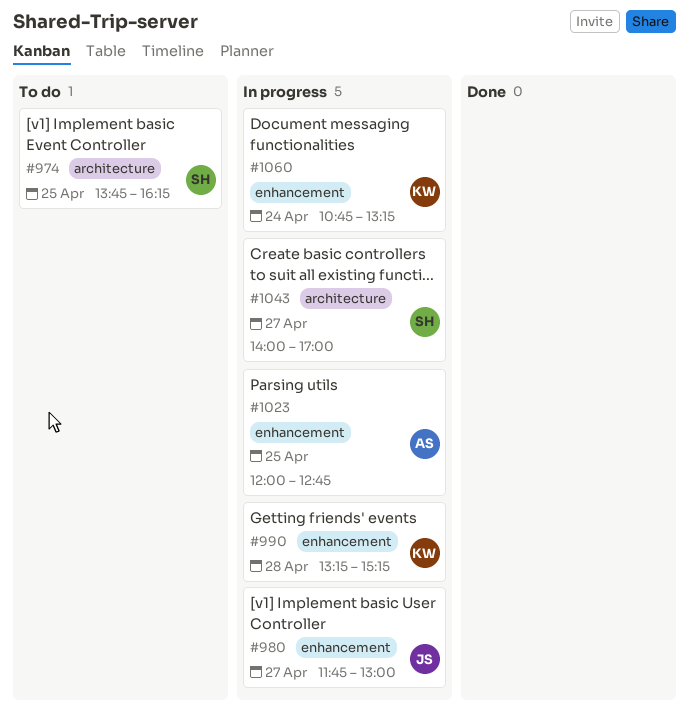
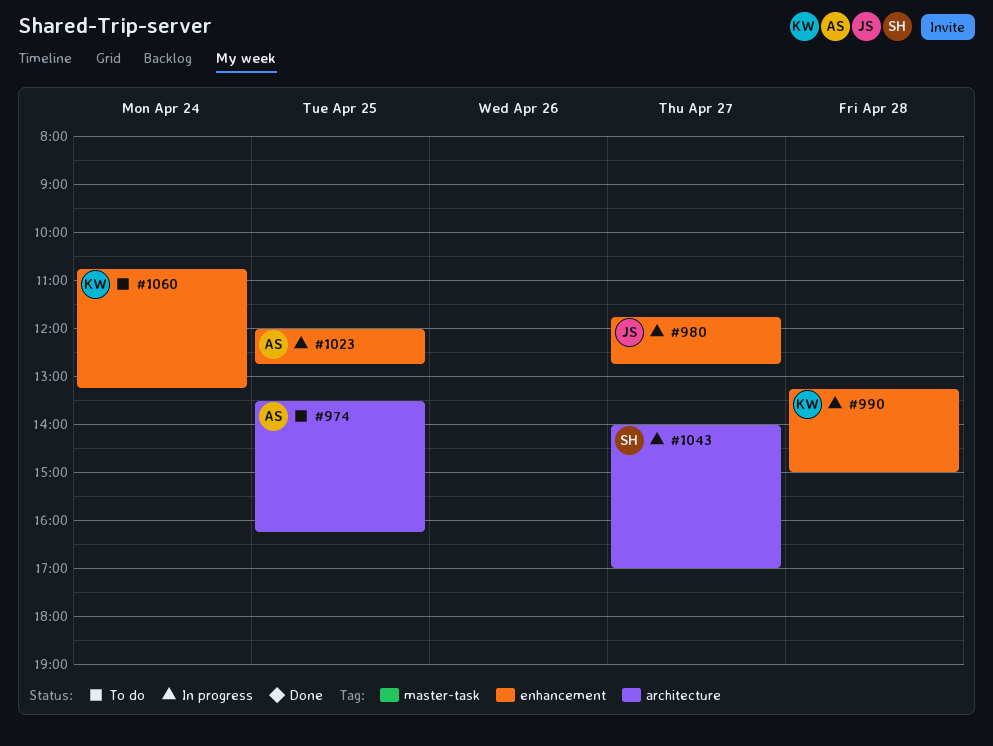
#974, owner: SH -> AS
#974, begins: 13:45 -> 13:30
#980, ends: 13:00 -> 12:45
#990, ends: 15:15 -> 15:00
#1060, status: In progress -> To do

